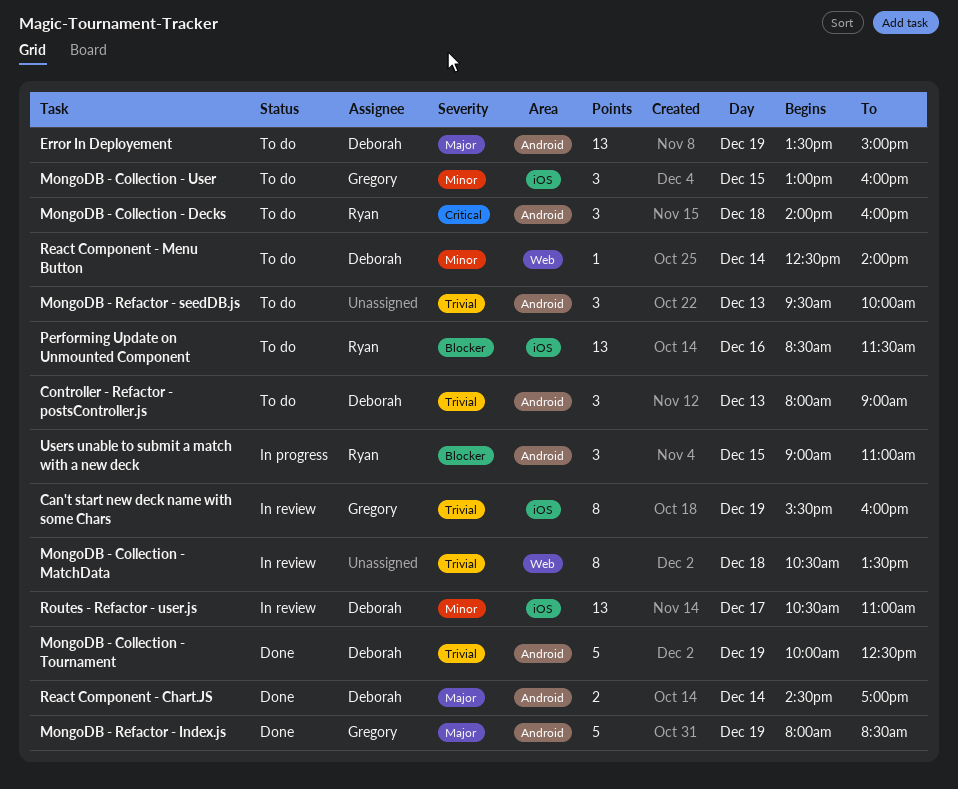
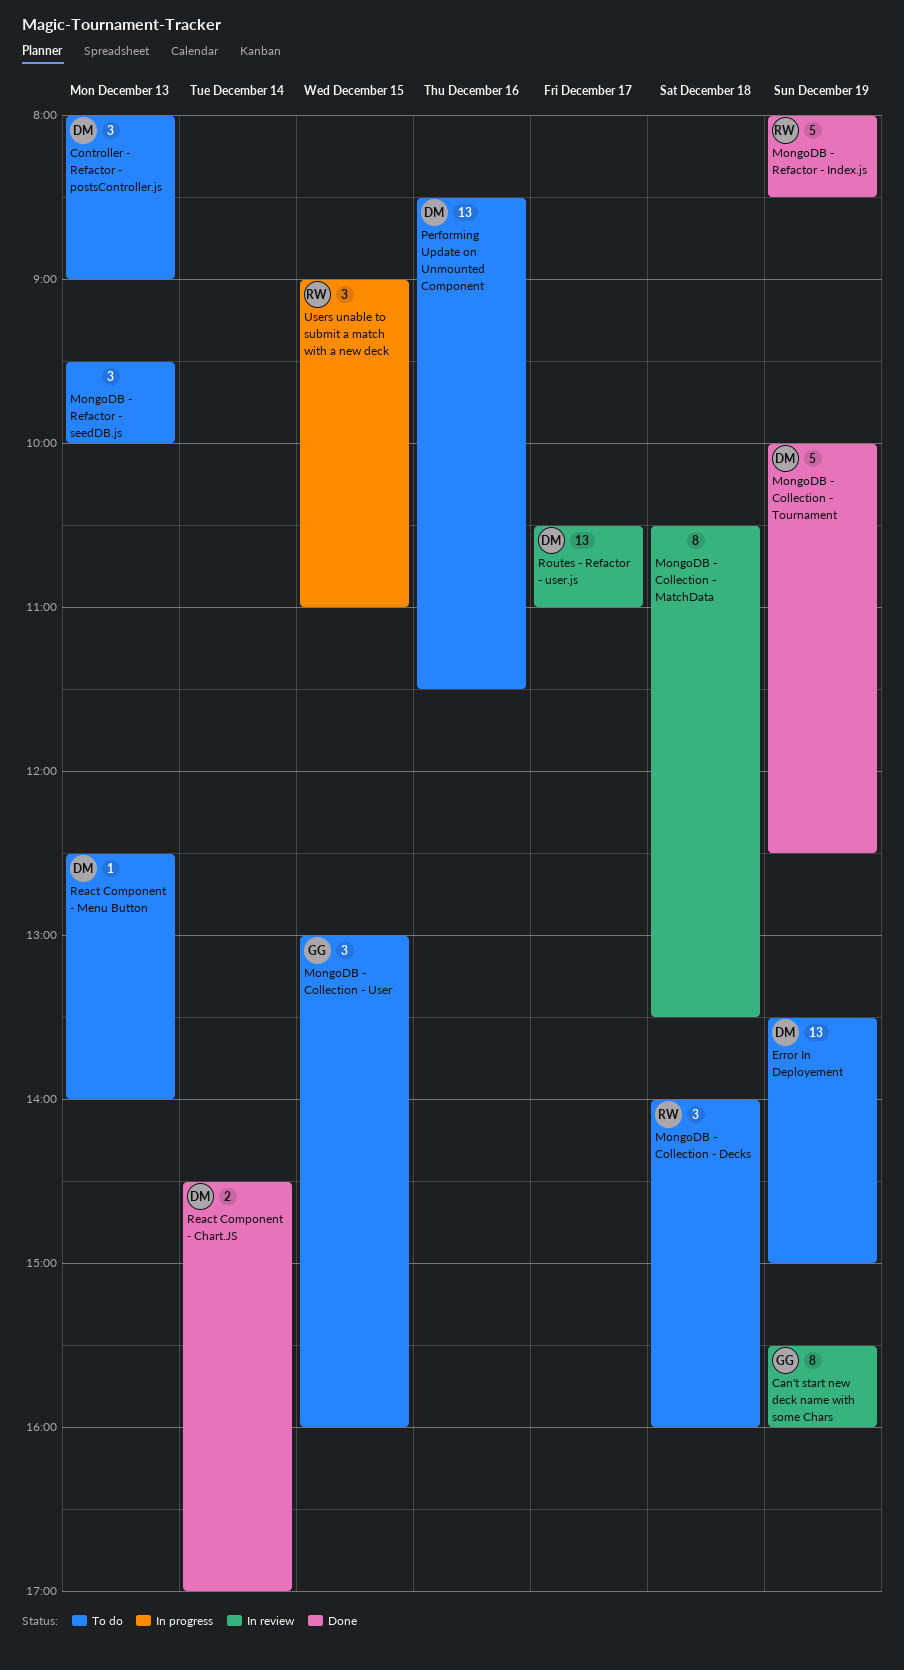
MongoDB - Refactor - Index.js, owner: Gregory -> Ryan
Performing Update on Unmounted Component, owner: Ryan -> Deborah
React Component - Menu Button, day: Dec 14 -> Dec 13

